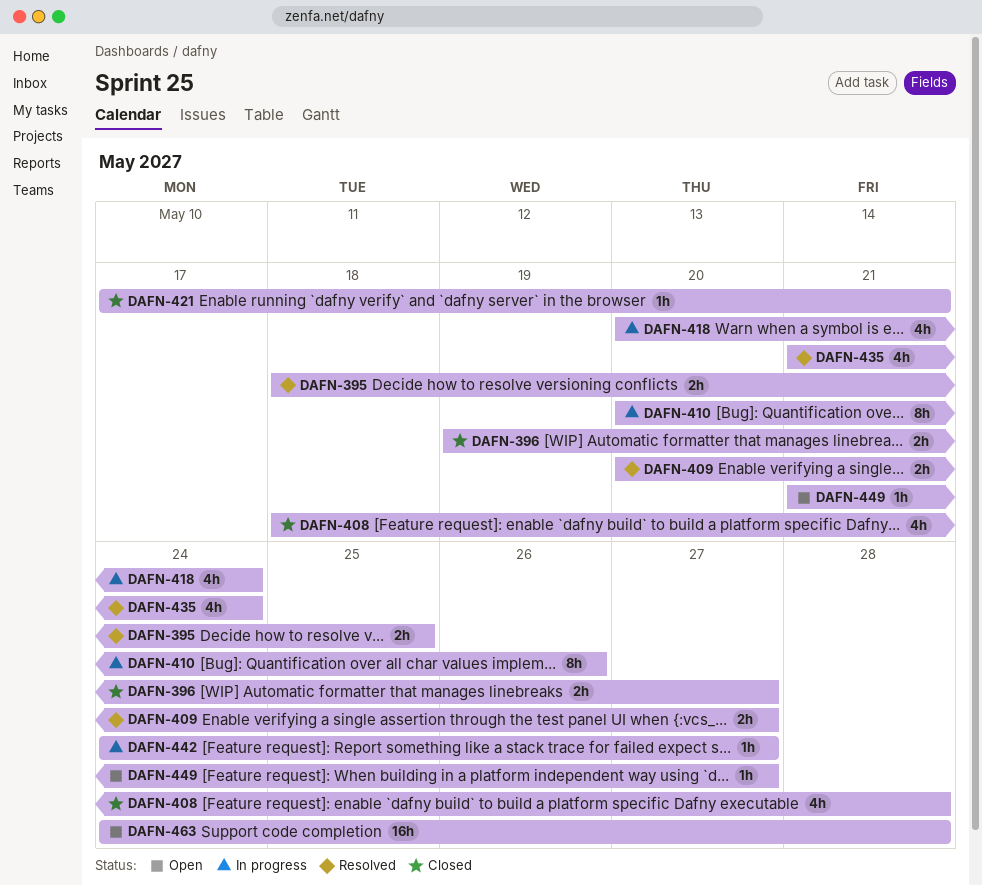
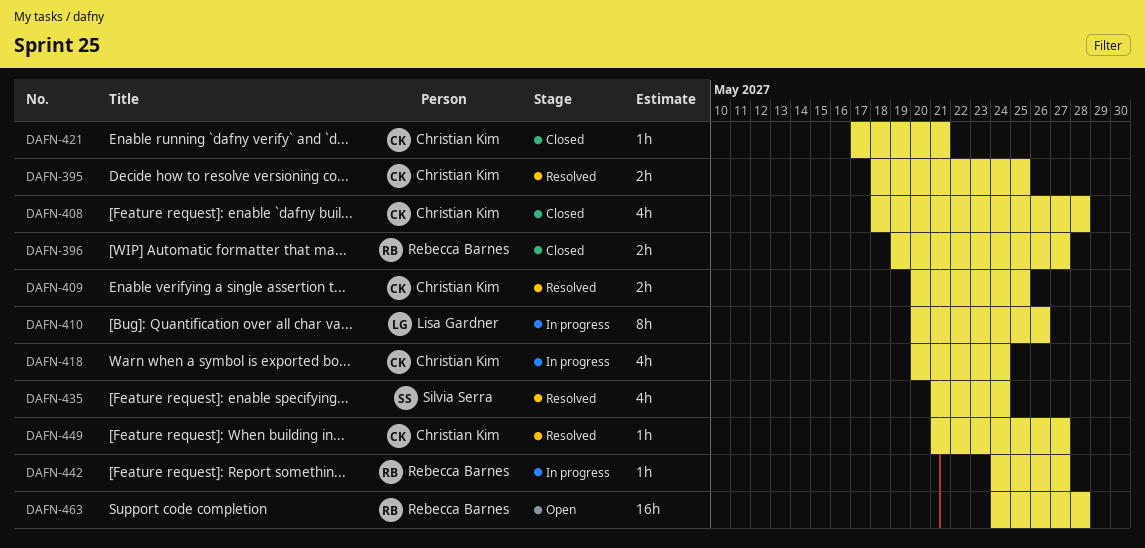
DAFN-409, due: May 27 -> May 25
DAFN-449, status: Open -> Resolved

